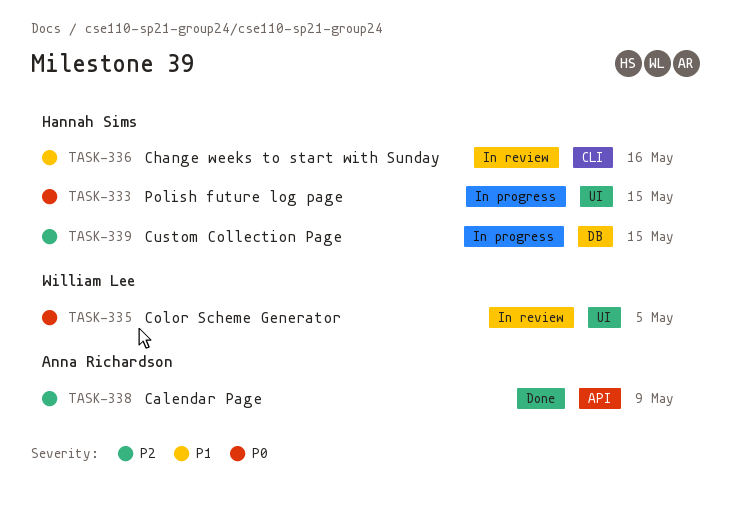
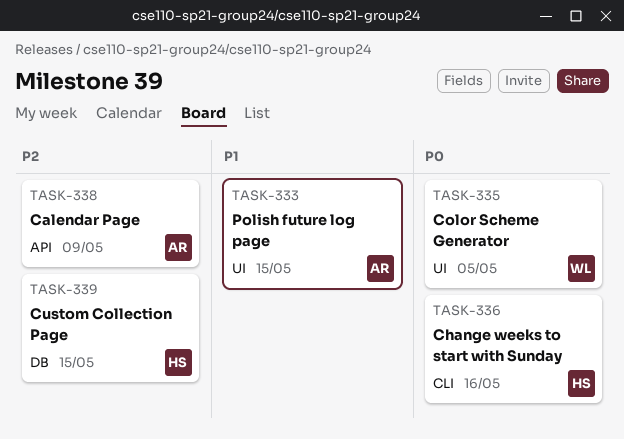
TASK-333, owner: Hannah Sims -> Anna Richardson
TASK-333, priority: P0 -> P1
TASK-336, priority: P1 -> P0

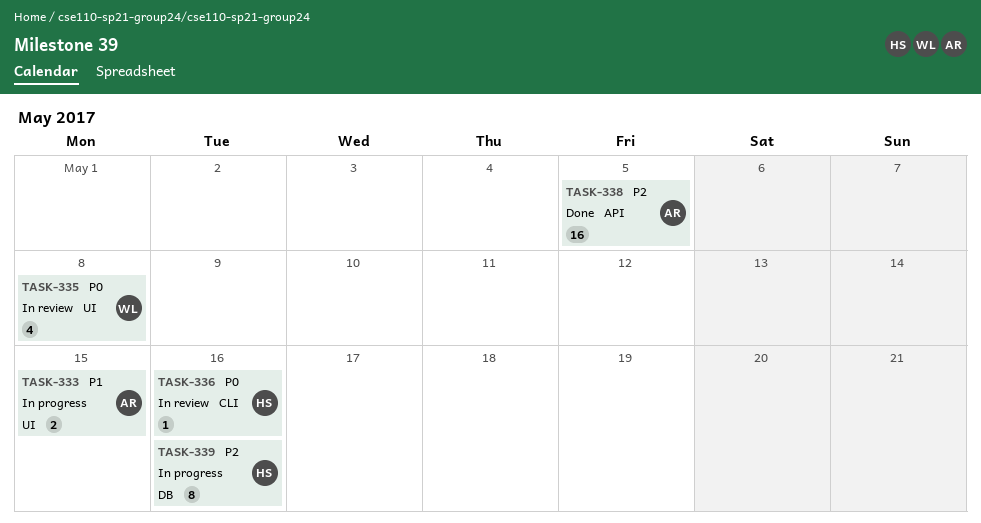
TASK-335, due: May 5 -> May 8
TASK-338, due: May 9 -> May 5
TASK-339, due: May 15 -> May 16

